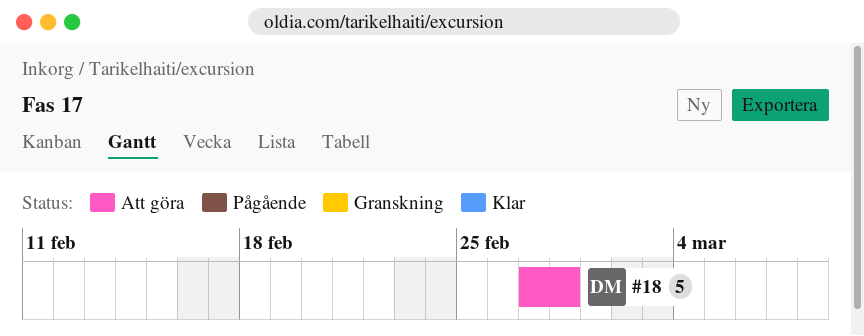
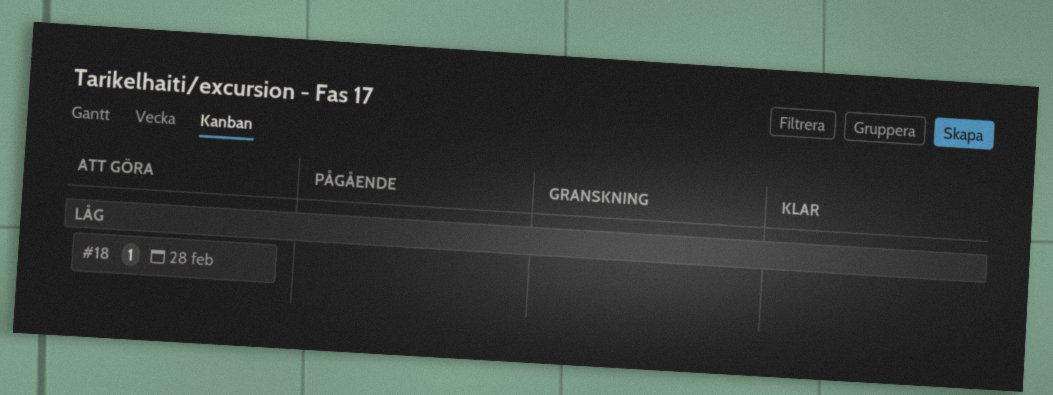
#18, estimate: 5 -> 1

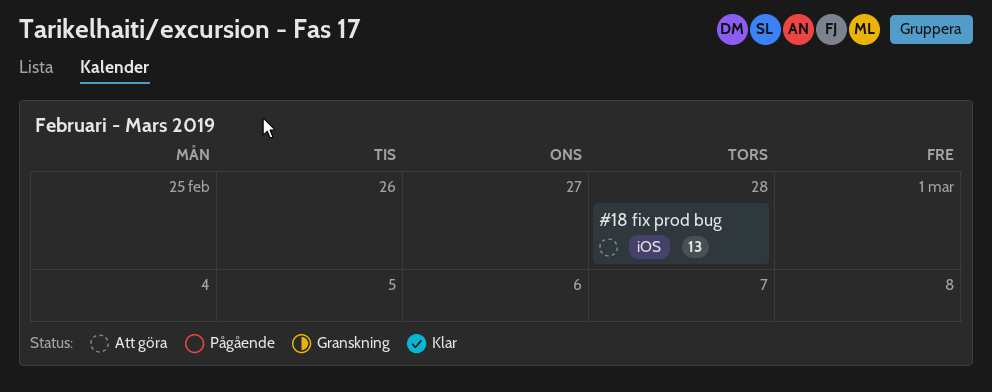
#18, estimate: 1 -> 13

